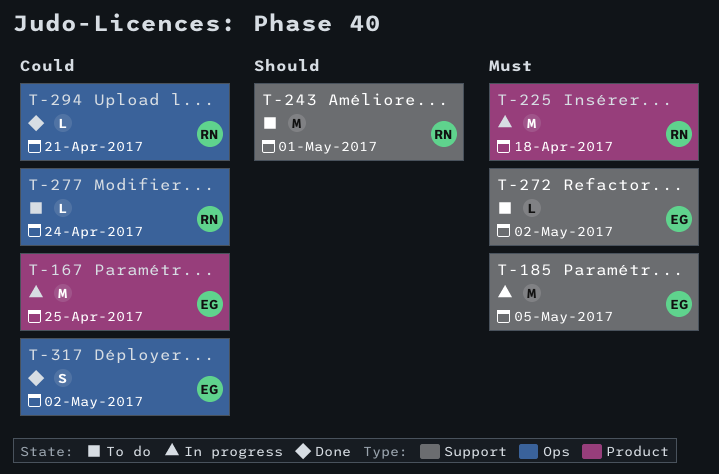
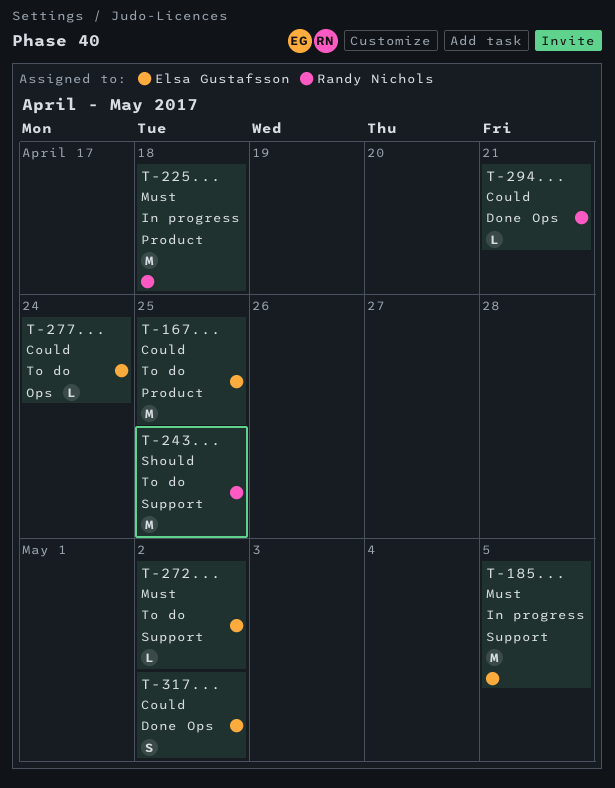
T-167, status: In progress -> To do
T-243, due: May 1 -> Apr 25
T-277, owner: Randy Nichols -> Elsa Gustafsson

